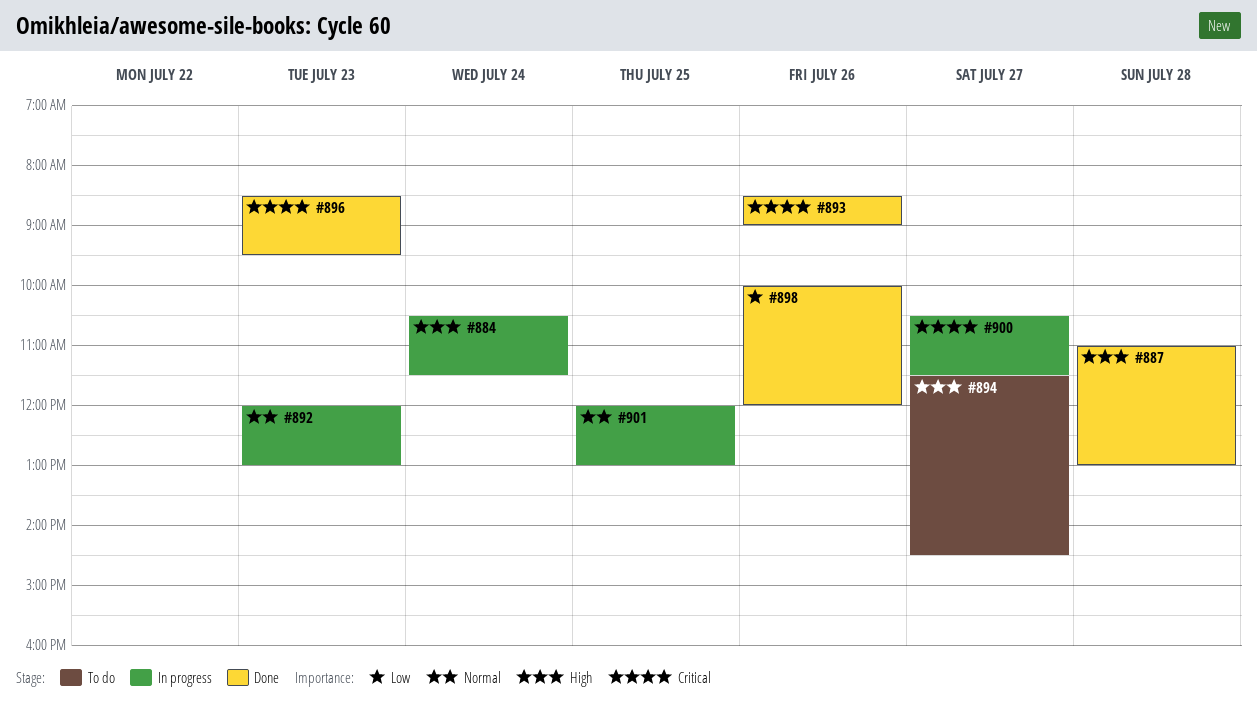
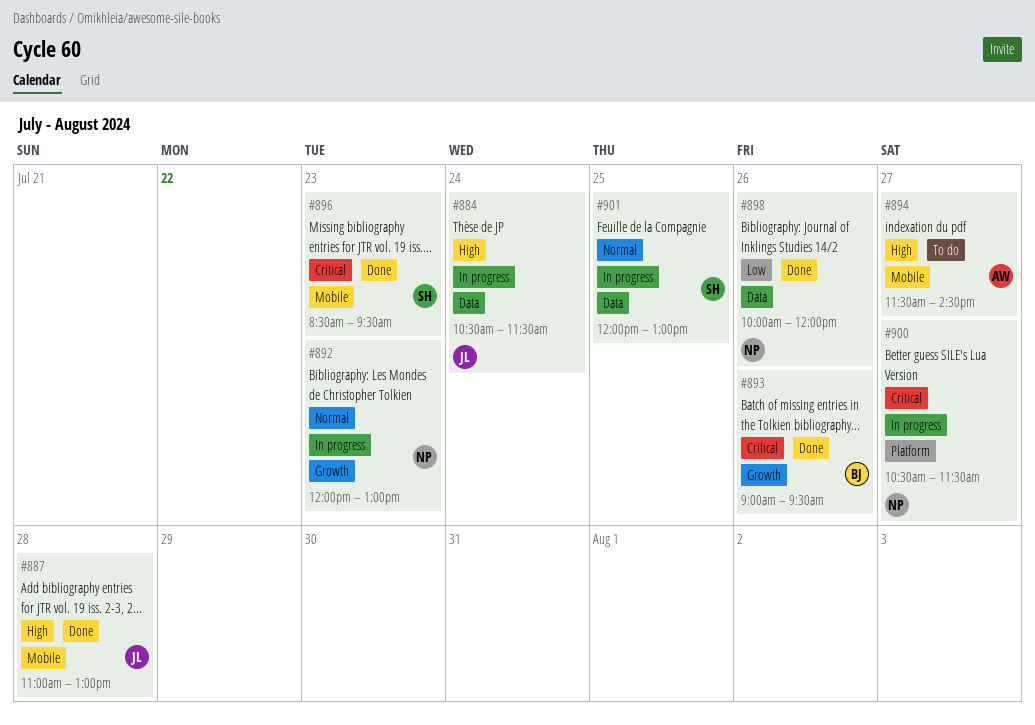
#893, begins: 08:30 -> 09:00
#893, ends: 09:00 -> 09:30

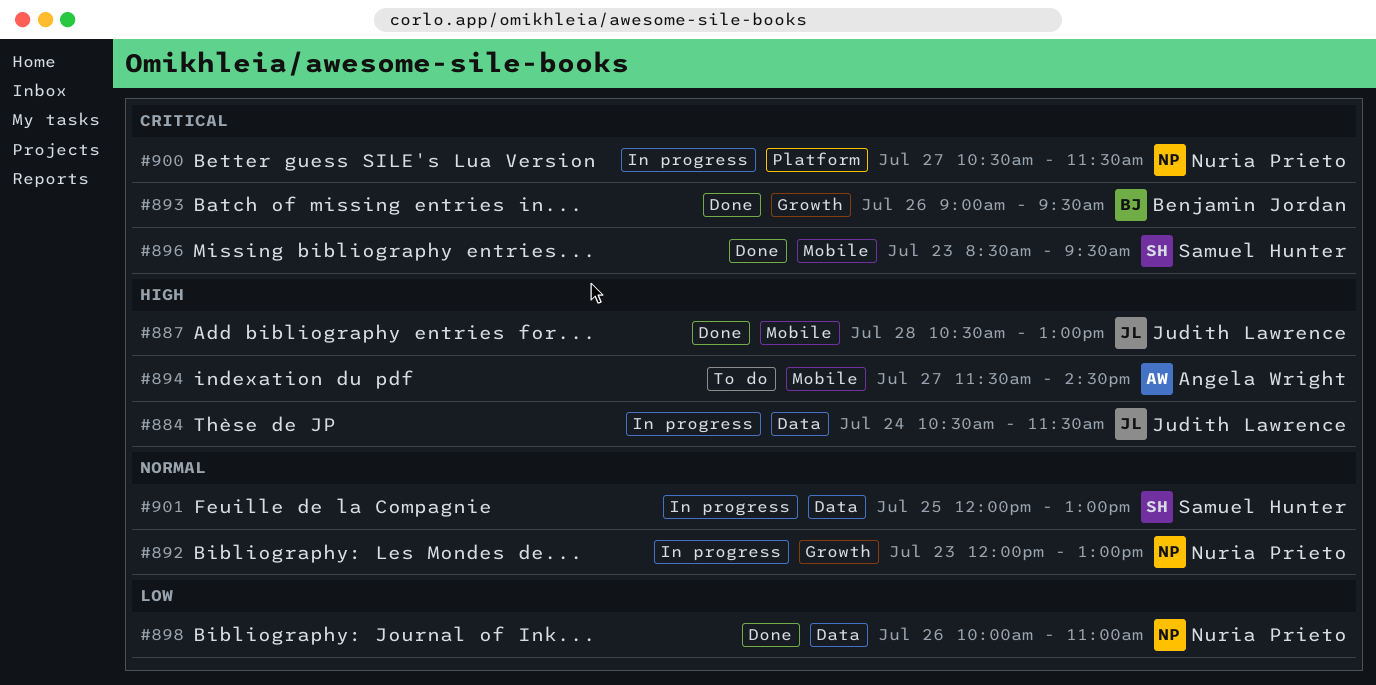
#887, begins: 11:00 -> 10:30
#898, ends: 12:00 -> 11:00

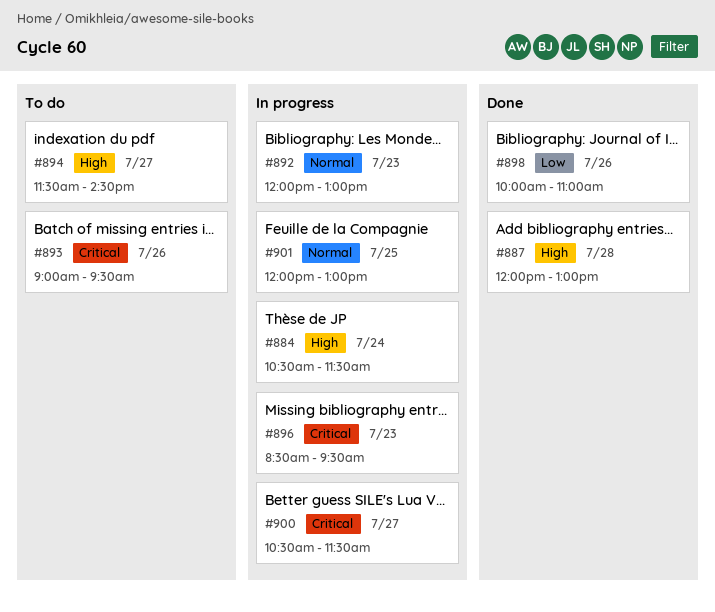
#887, begins: 10:30 -> 12:00
#893, status: Done -> To do
#896, status: Done -> In progress

